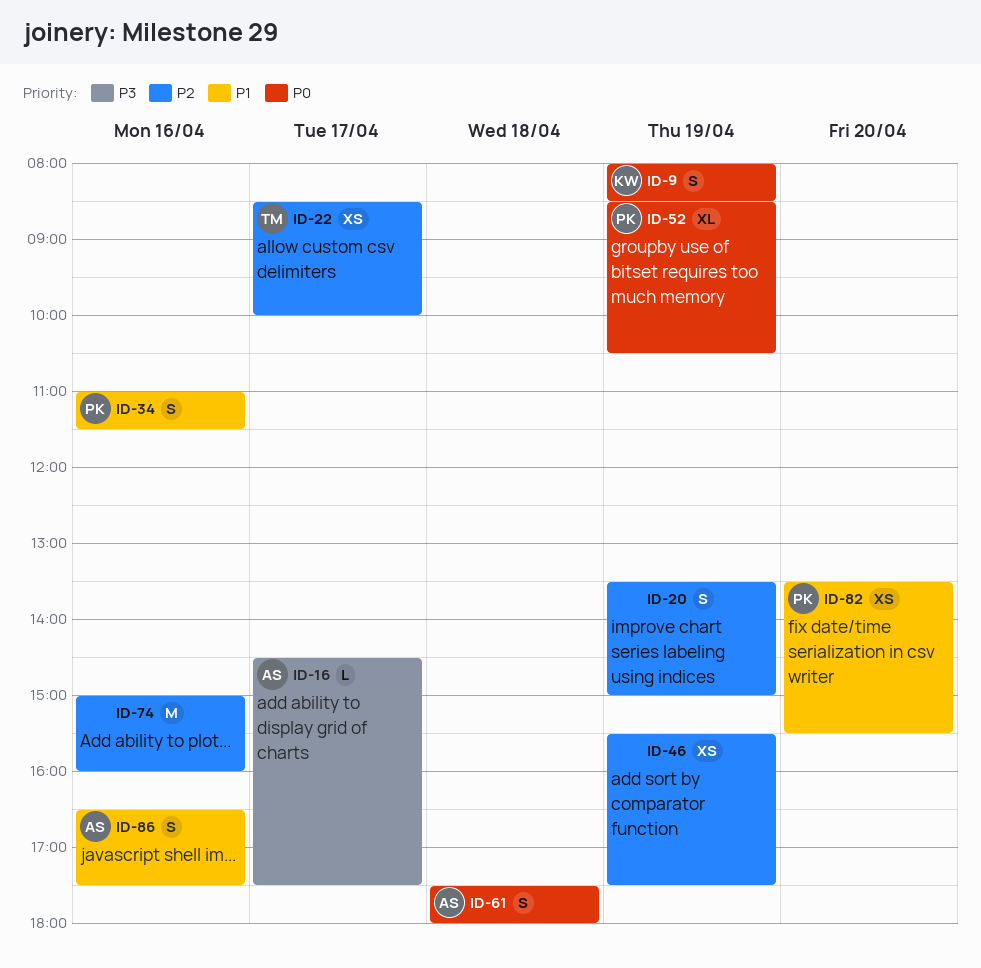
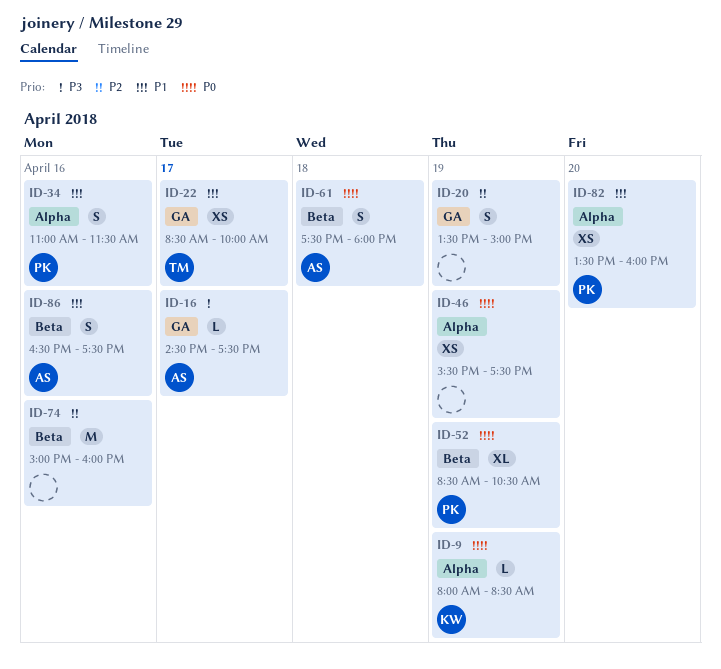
ID-9, estimate: S -> L
ID-22, priority: P2 -> P1
ID-46, priority: P2 -> P0
ID-82, ends: 15:30 -> 16:00

